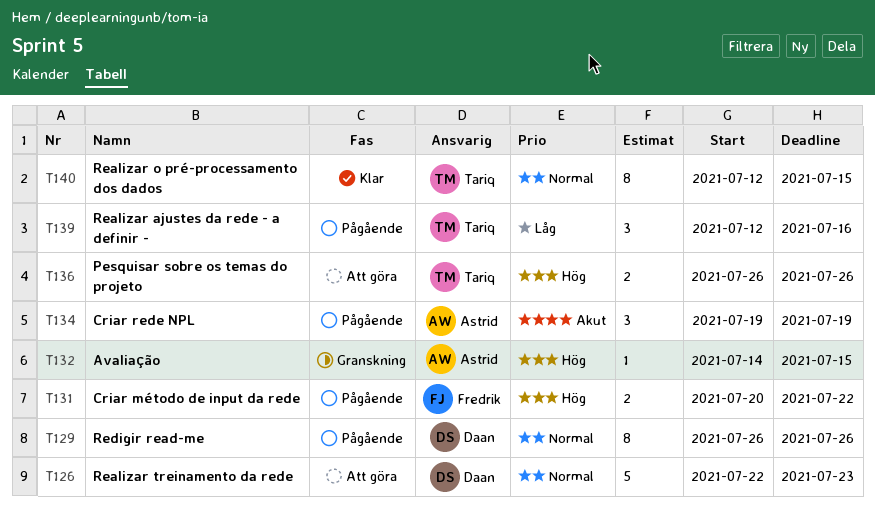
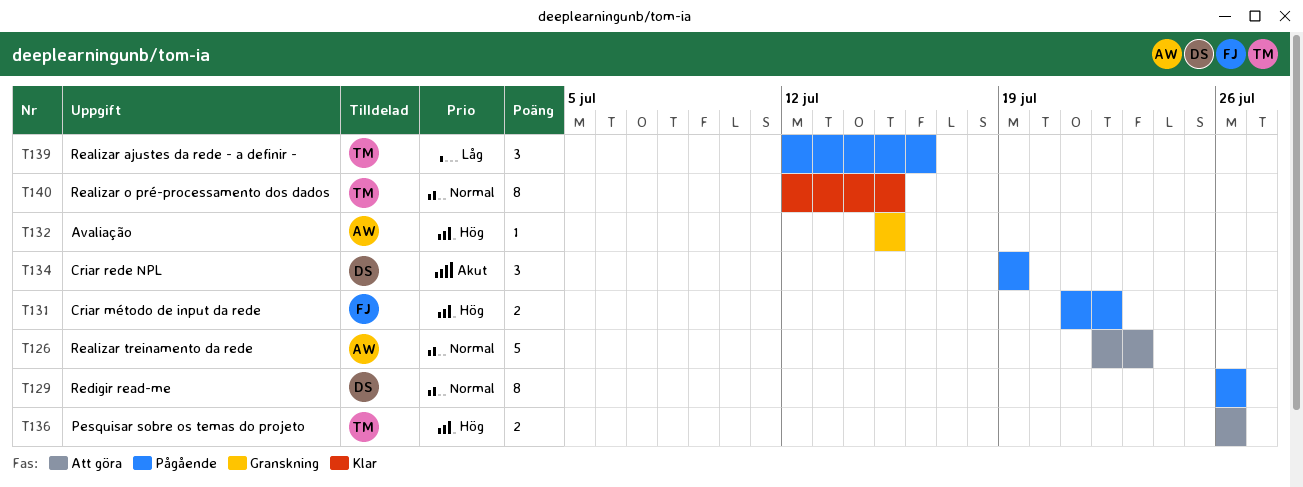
T126, owner: Daan -> Astrid
T131, start: Jul 20 -> Jul 21
T132, start: Jul 14 -> Jul 15
T134, owner: Astrid -> Daan

